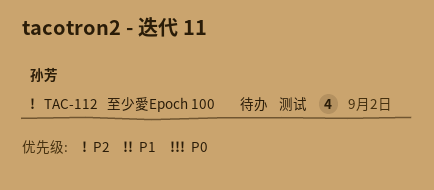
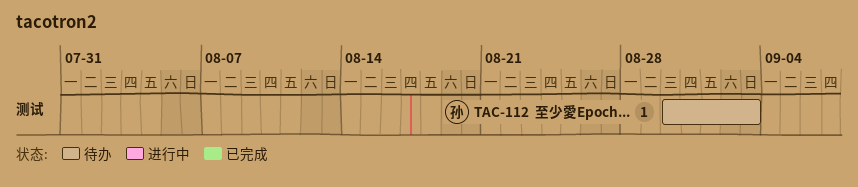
TAC-112, estimate: 4 -> 1
TAC-112, due: Sep 2 -> Sep 3

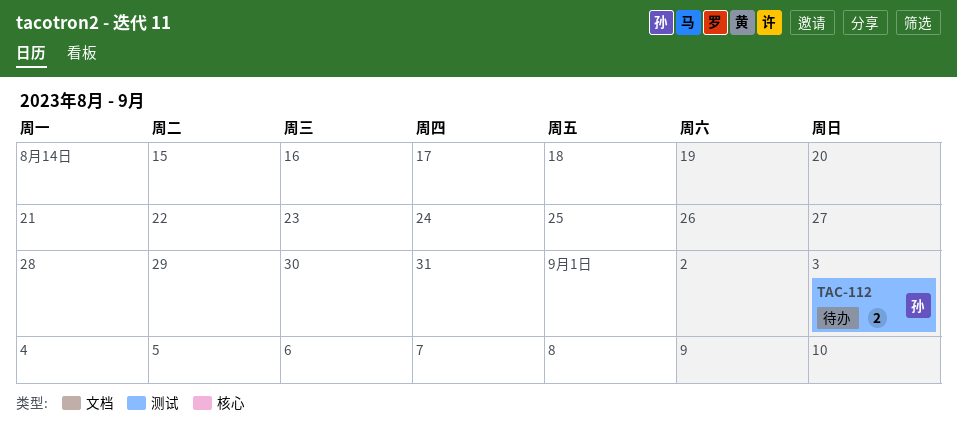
TAC-112, estimate: 1 -> 2

